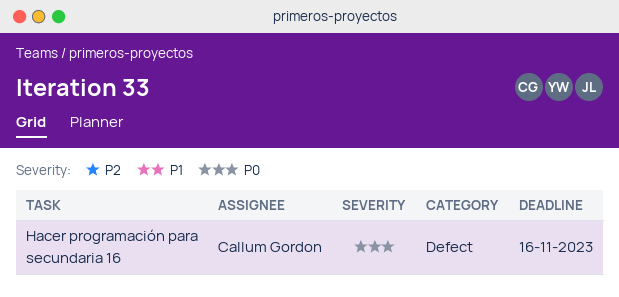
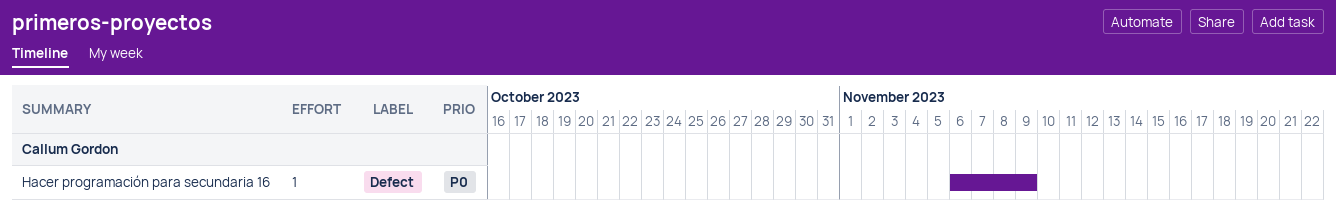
Hacer programación para secundaria 16, due: Nov 16 -> Nov 9

